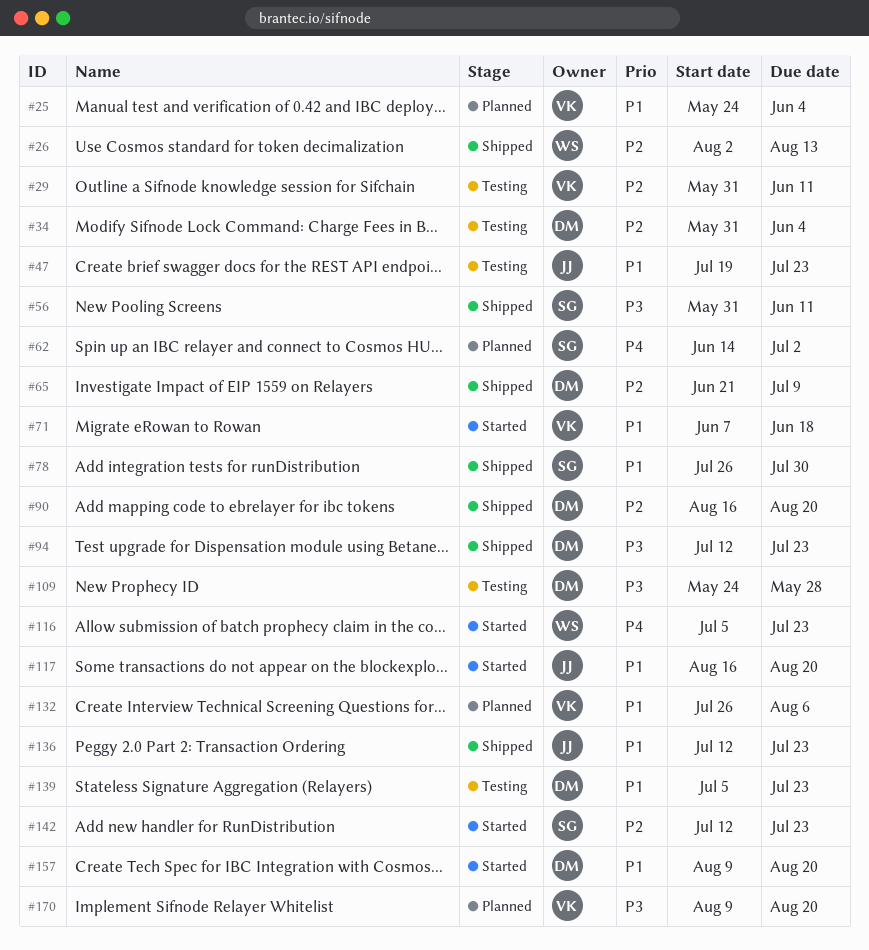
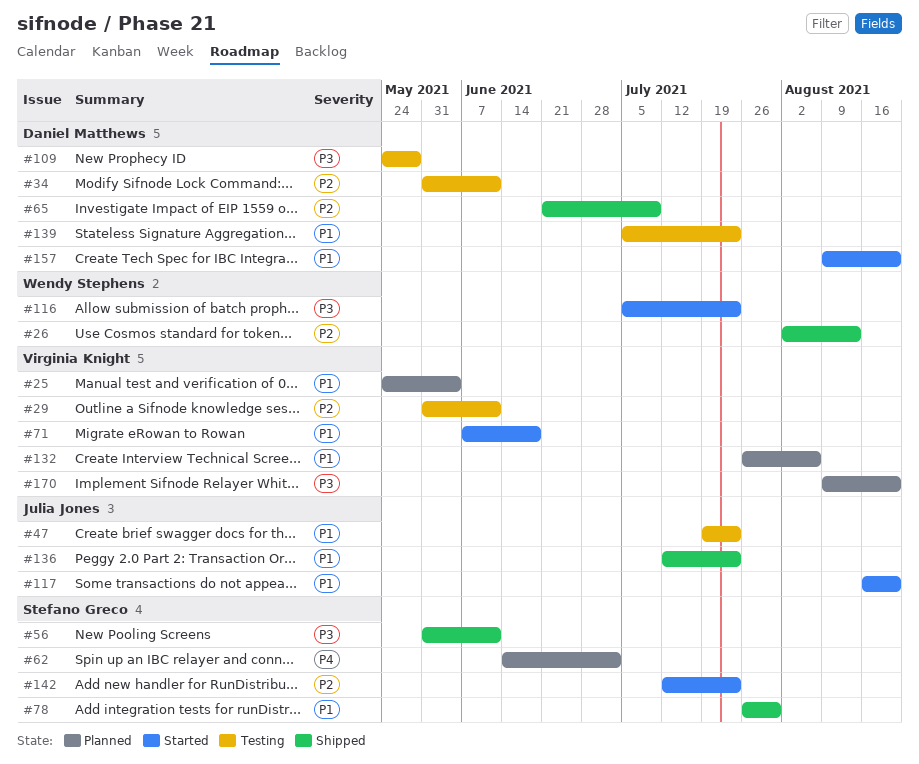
#34, due: Jun 4 -> Jun 11
#90: present -> none
#94: present -> none
#116, priority: P4 -> P3

